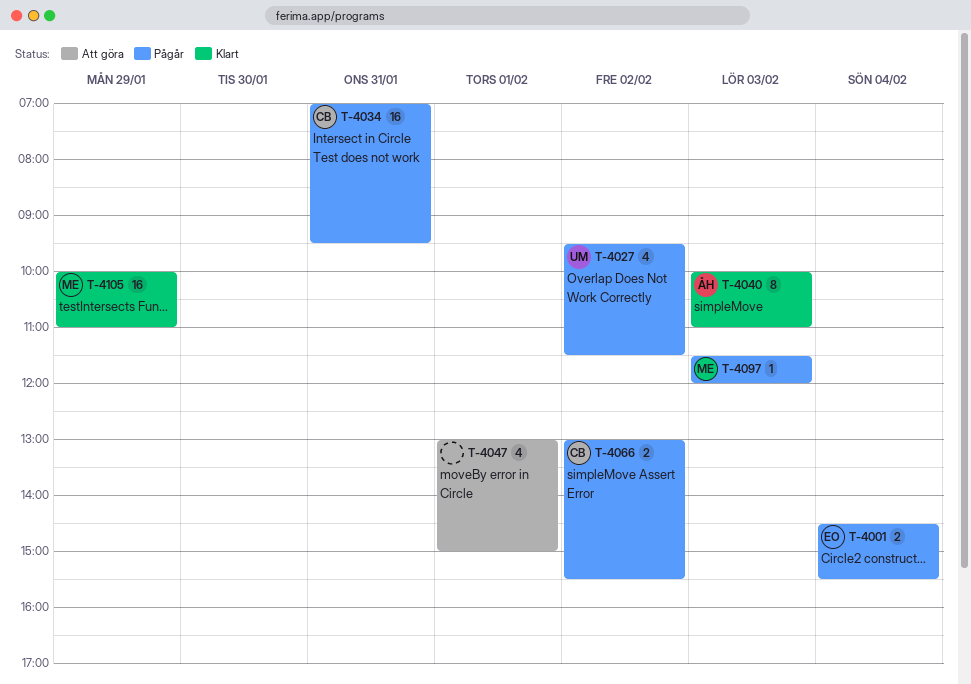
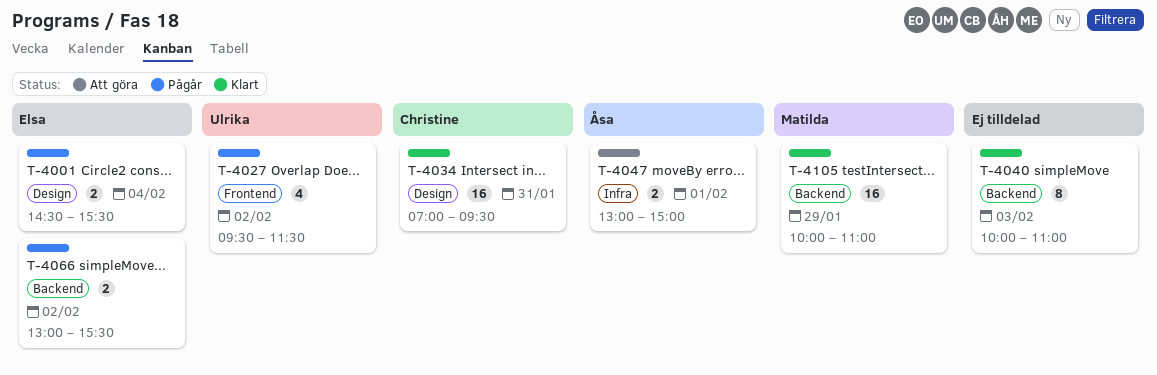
T-4034, status: Pågår -> Klart
T-4040, owner: Åsa -> none
T-4047, owner: none -> Åsa
T-4047, estimate: 4 -> 2
T-4066, owner: Christine -> Elsa
T-4097: present -> none

